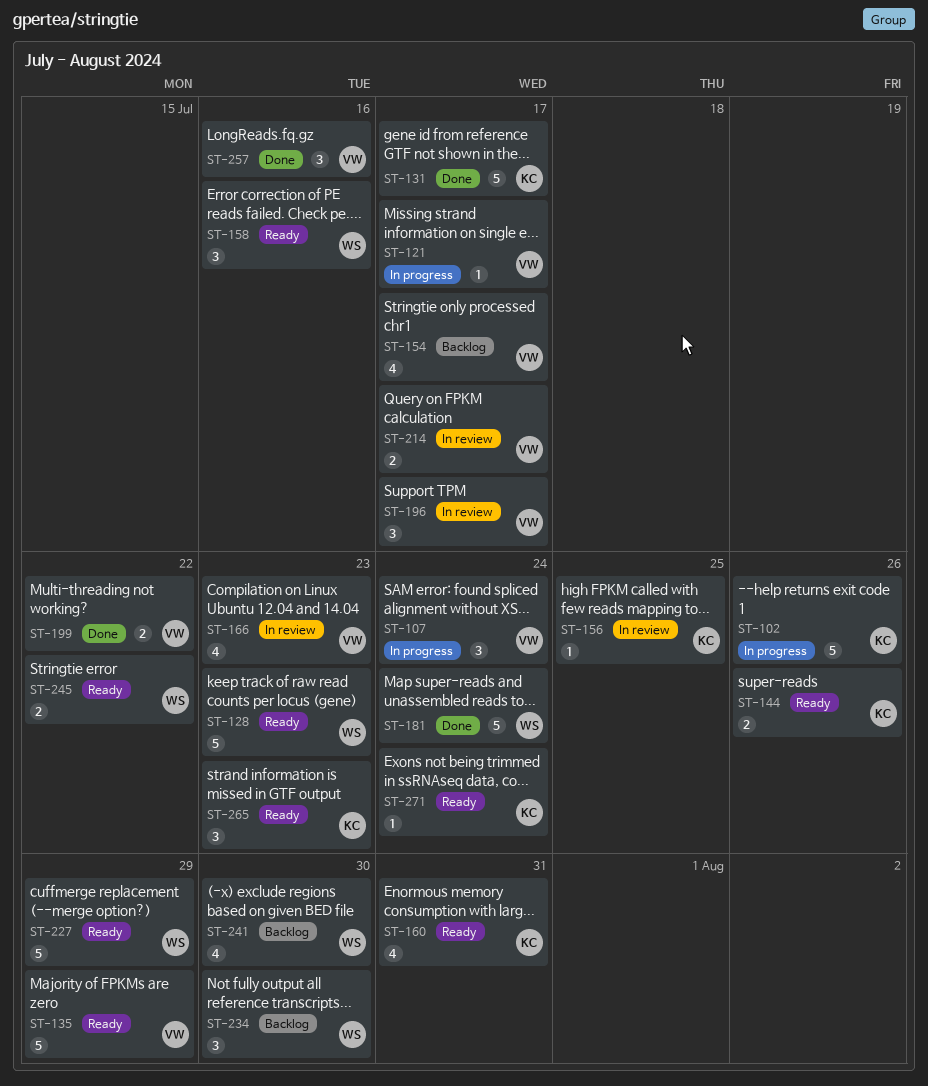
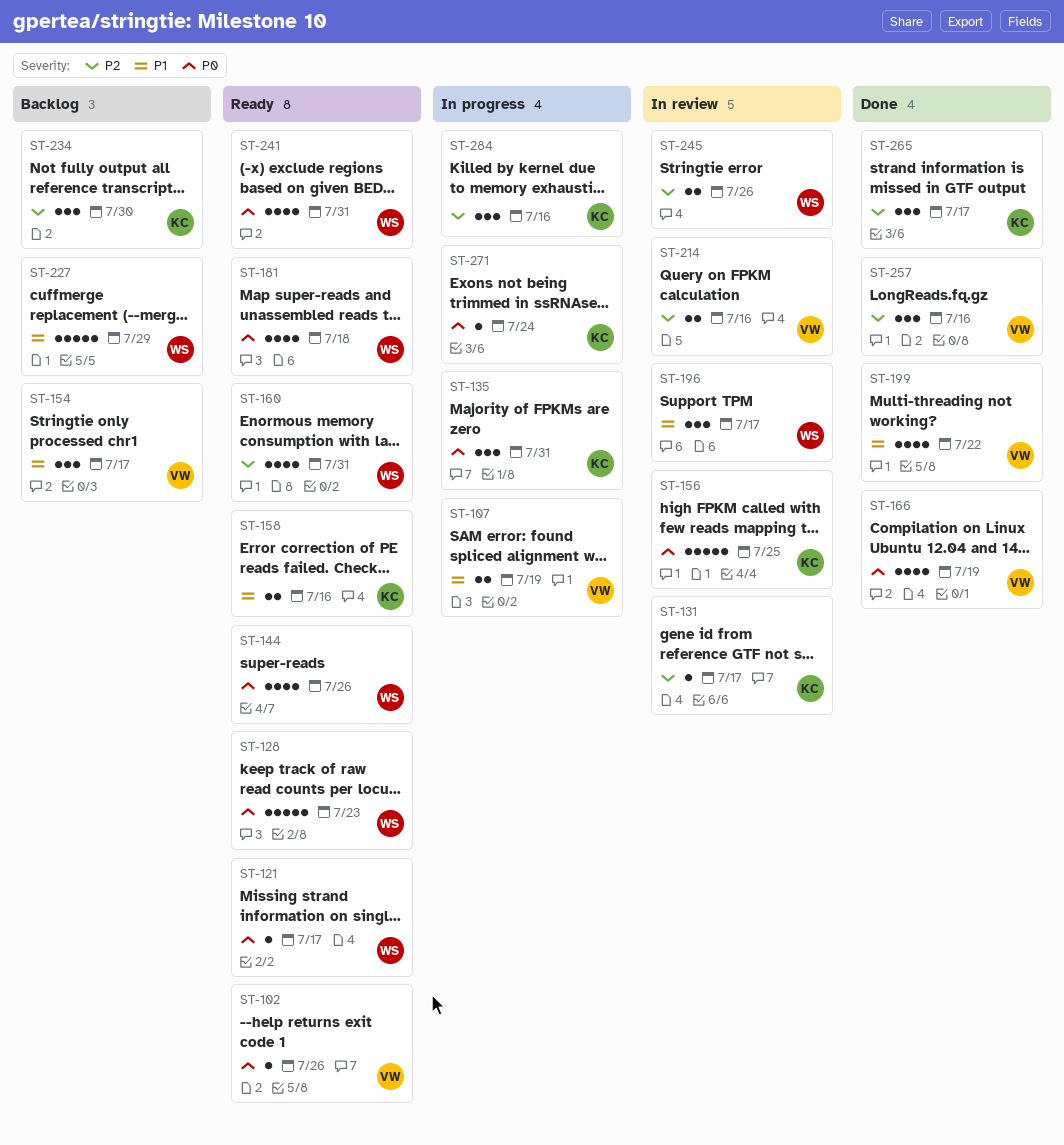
ST-102, status: In progress -> Ready
ST-102, owner: KC -> VW
ST-102, estimate: 5 -> 1
ST-107, estimate: 3 -> 2
ST-107, due: Jul 24 -> Jul 19
ST-121, status: In progress -> Ready
ST-121, owner: VW -> WS
ST-131, status: Done -> In review
ST-131, estimate: 5 -> 1
ST-135, status: Ready -> In progress
ST-135, owner: VW -> KC
ST-135, estimate: 5 -> 3
ST-135, due: Jul 29 -> Jul 31
ST-144, owner: KC -> WS
ST-144, estimate: 2 -> 4
ST-154, estimate: 4 -> 3
ST-156, estimate: 1 -> 5
ST-158, owner: WS -> KC
ST-158, estimate: 3 -> 2
ST-160, owner: KC -> WS
ST-166, status: In review -> Done
ST-166, due: Jul 23 -> Jul 19
ST-181, status: Done -> Ready
ST-181, estimate: 5 -> 4
ST-181, due: Jul 24 -> Jul 18
ST-196, owner: VW -> WS
ST-199, estimate: 2 -> 4
ST-214, due: Jul 17 -> Jul 16
ST-227, status: Ready -> Backlog
ST-234, owner: WS -> KC
ST-241, status: Backlog -> Ready
ST-241, due: Jul 30 -> Jul 31
ST-245, status: Ready -> In review
ST-245, due: Jul 22 -> Jul 26
ST-265, status: Ready -> Done
ST-265, due: Jul 23 -> Jul 17
ST-271, status: Ready -> In progress
ST-284: none -> present

